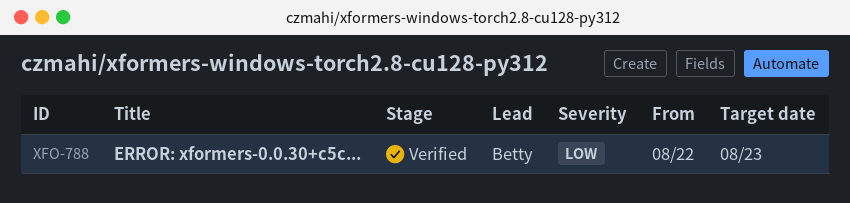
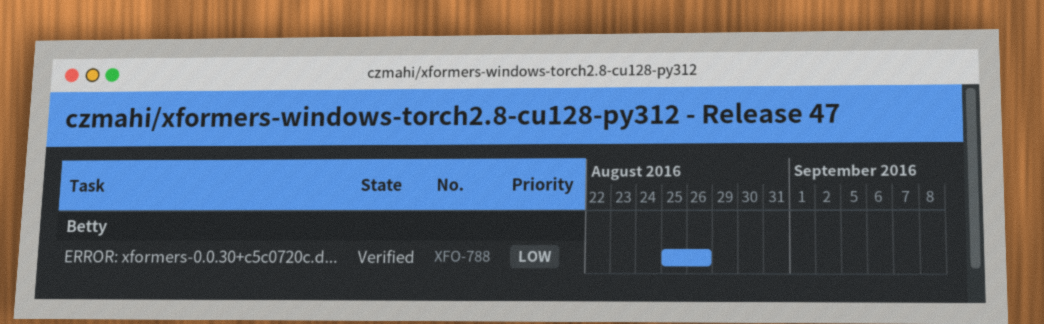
XFO-788, start: Aug 22 -> Aug 25
XFO-788, due: Aug 23 -> Aug 26

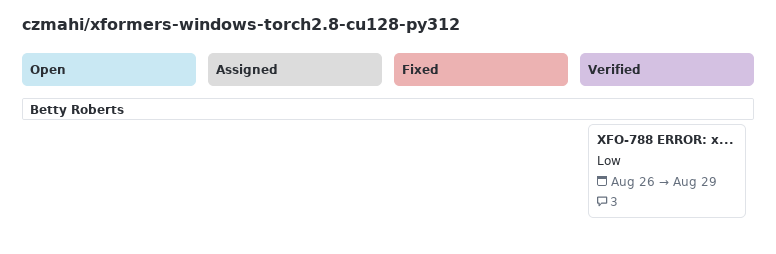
XFO-788, start: Aug 25 -> Aug 26
XFO-788, due: Aug 26 -> Aug 29

